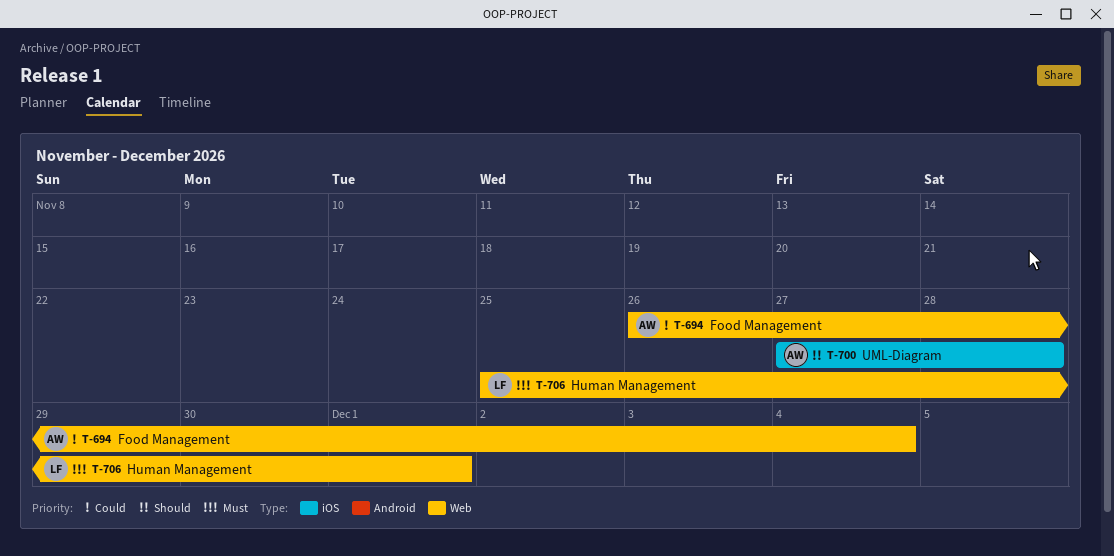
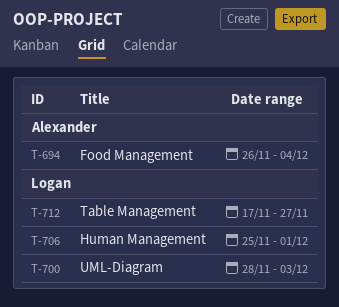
T-700, owner: Alexander -> Logan
T-700, start: Nov 27 -> Nov 28
T-700, due: Nov 28 -> Dec 3
T-712: none -> present

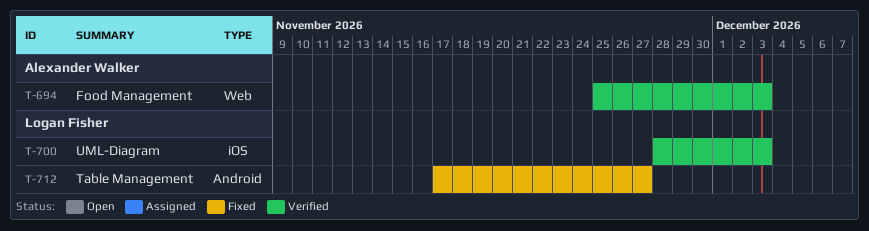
T-694, start: Nov 26 -> Nov 25
T-694, due: Dec 4 -> Dec 3
T-706: present -> none

